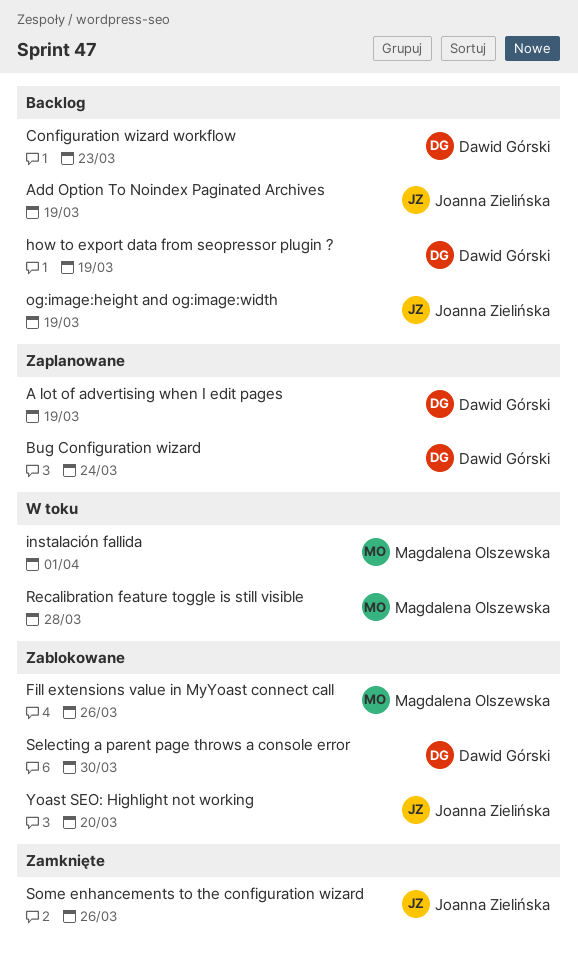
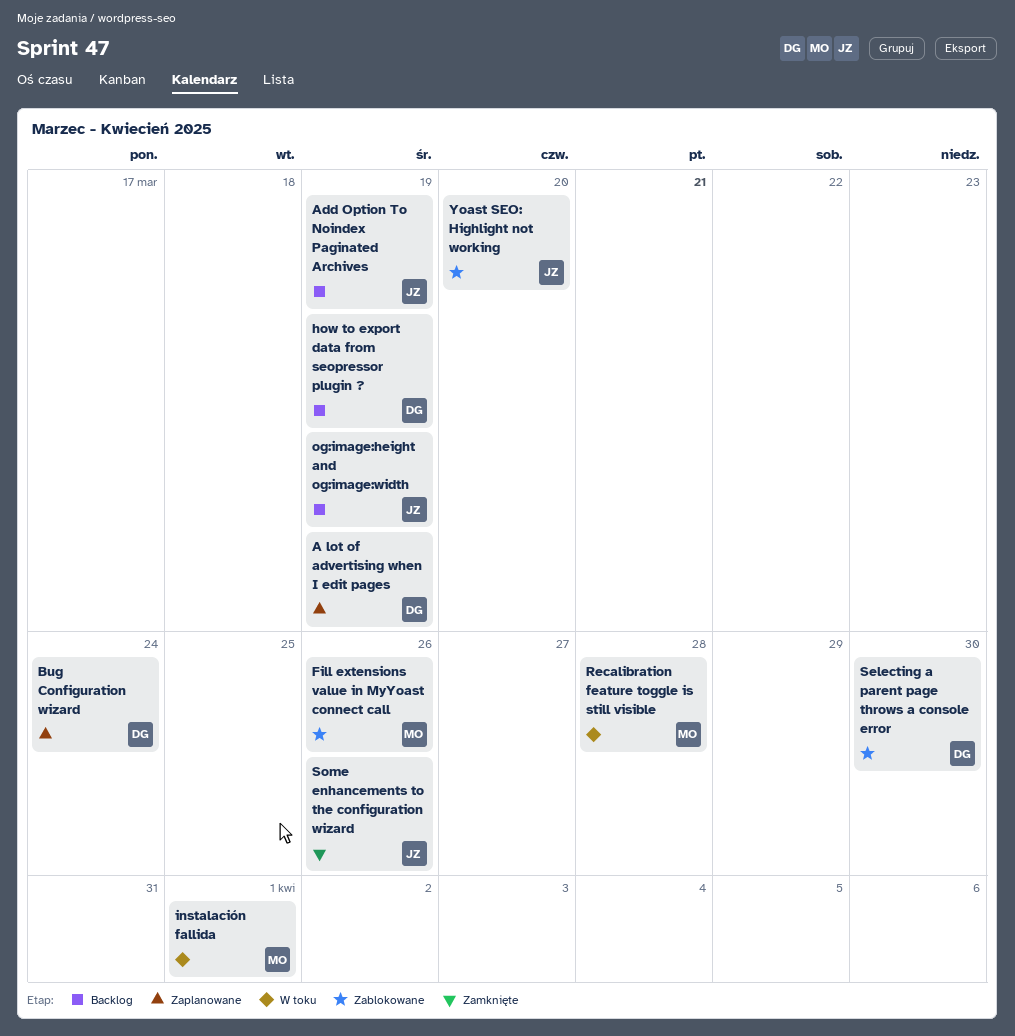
Configuration wizard workflow: present -> none

